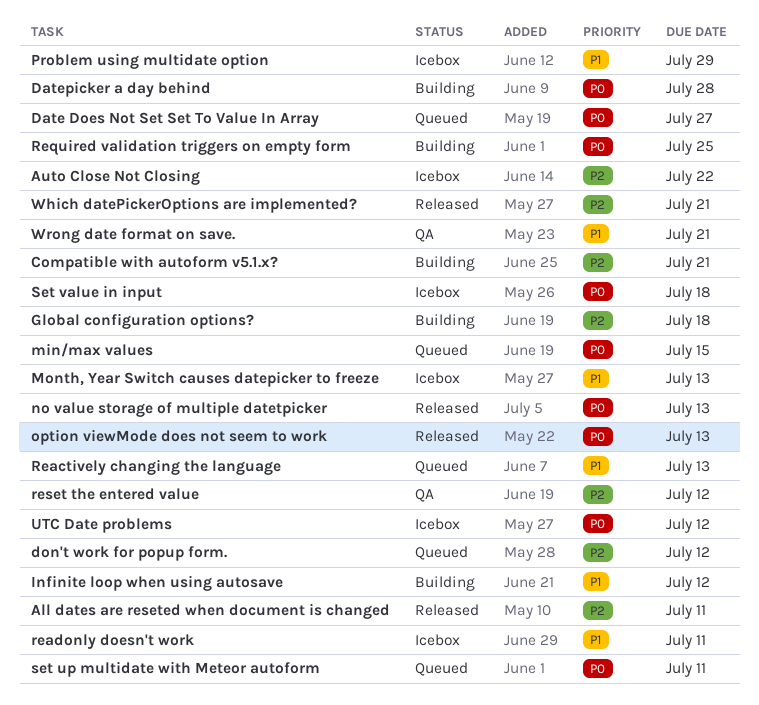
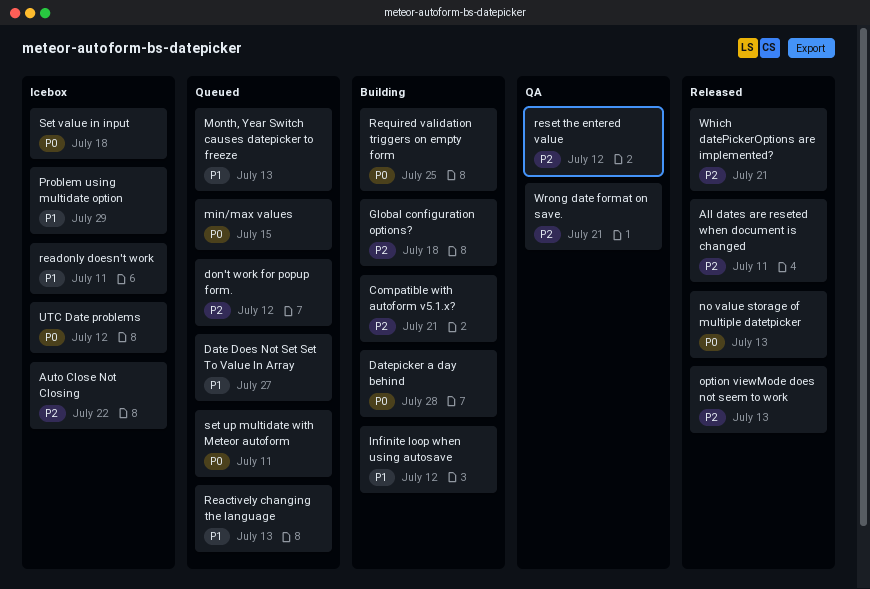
Date Does Not Set Set To Value In Array, priority: P0 -> P1
Month, Year Switch causes datepicker to freeze, status: Icebox -> Queued
option viewMode does not seem to work, priority: P0 -> P2
Wrong date format on save., priority: P1 -> P2

